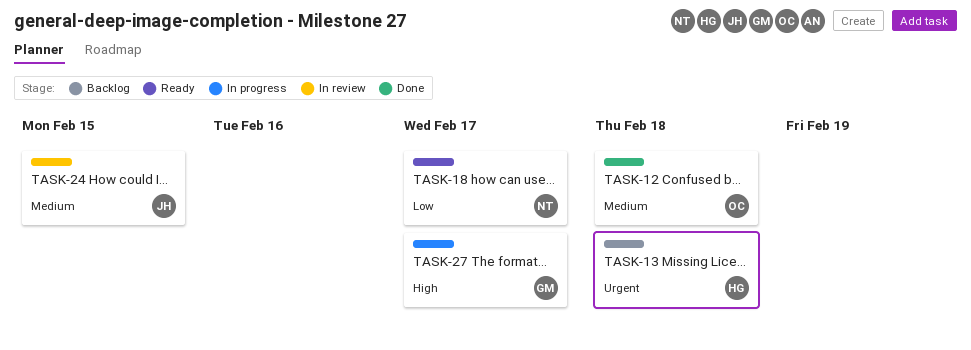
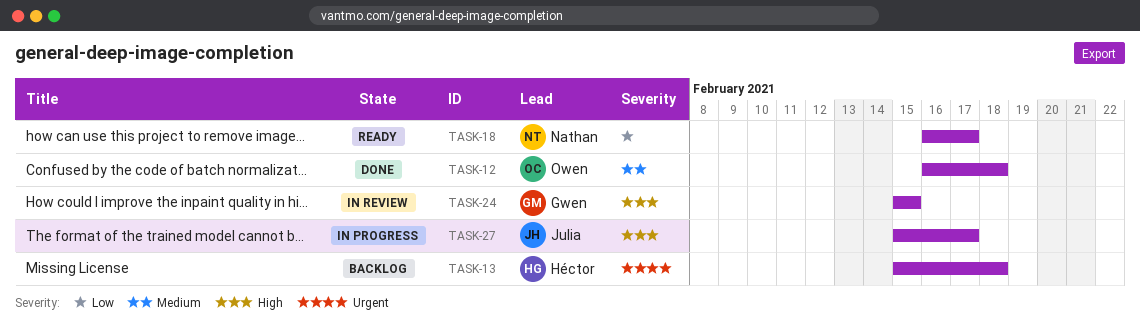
TASK-24, owner: Julia -> Gwen
TASK-24, priority: Medium -> High
TASK-27, owner: Gwen -> Julia

